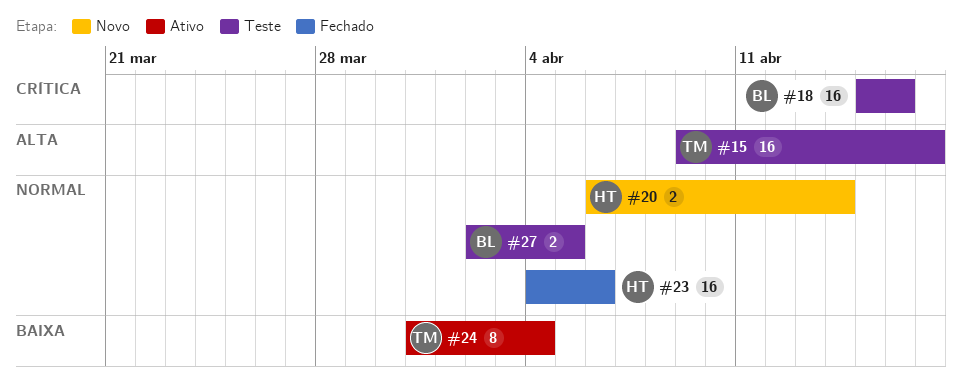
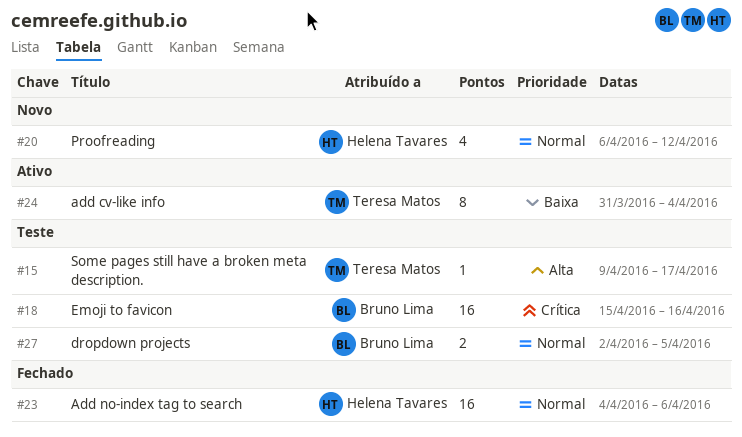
#15, estimate: 16 -> 1
#20, estimate: 2 -> 4
#20, due: Apr 14 -> Apr 12

